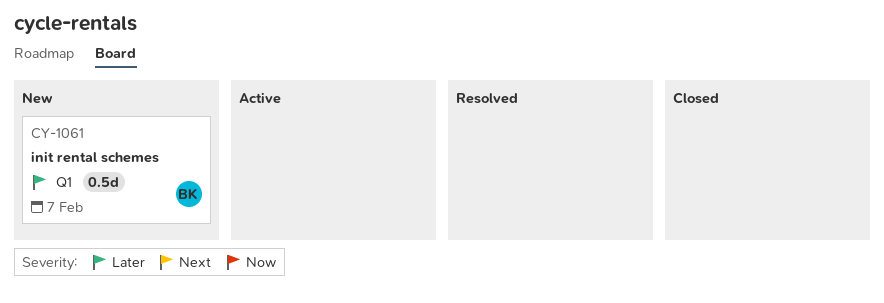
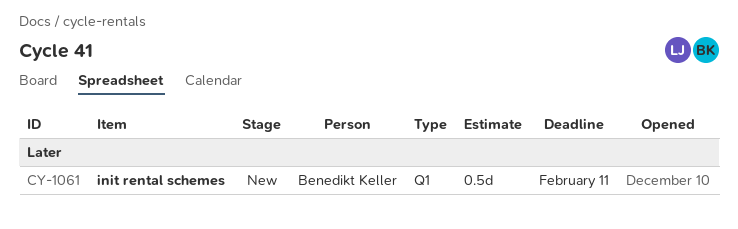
CY-1061, due: Feb 7 -> Feb 11

